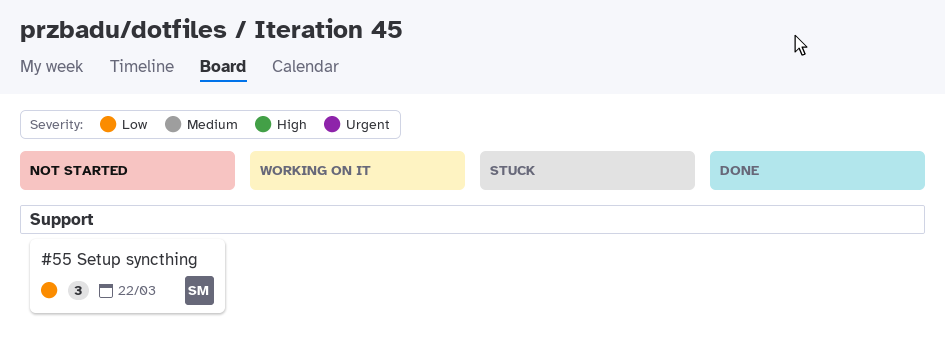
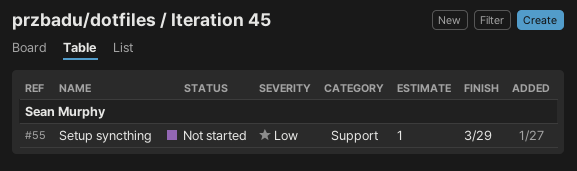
#55, estimate: 3 -> 1
#55, due: Mar 22 -> Mar 29

